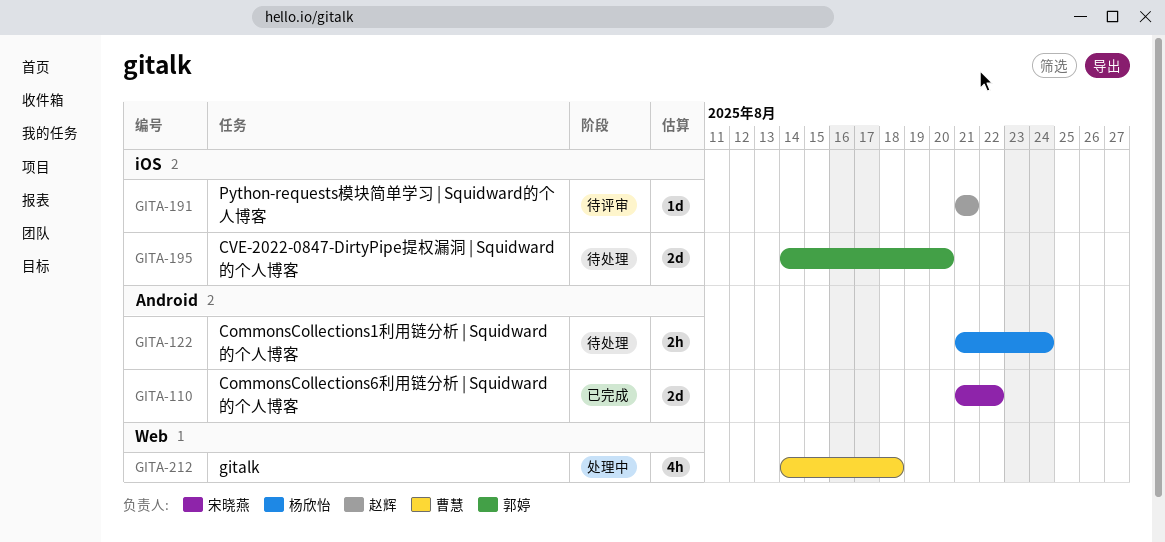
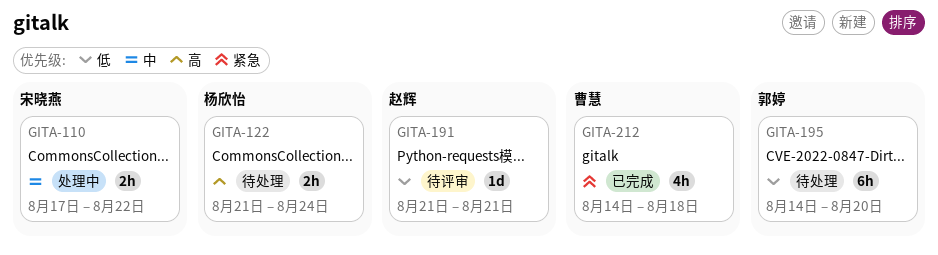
GITA-110, status: 已完成 -> 处理中
GITA-110, estimate: 2d -> 2h
GITA-110, start: Aug 21 -> Aug 17
GITA-195, estimate: 2d -> 6h
GITA-212, status: 处理中 -> 已完成

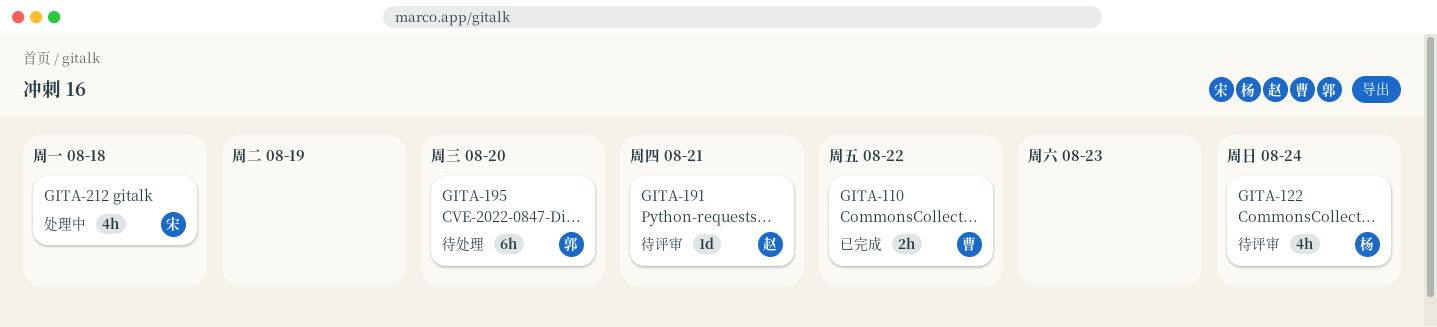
GITA-110, status: 处理中 -> 已完成
GITA-110, owner: 宋晓燕 -> 曹慧
GITA-122, status: 待处理 -> 待评审
GITA-122, estimate: 2h -> 4h
GITA-212, status: 已完成 -> 处理中
GITA-212, owner: 曹慧 -> 宋晓燕

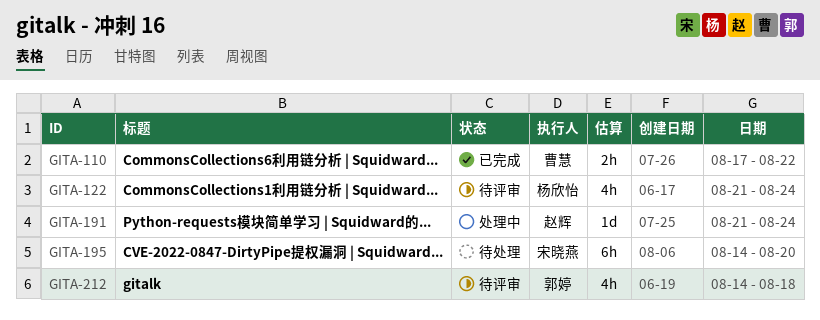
GITA-191, status: 待评审 -> 处理中
GITA-191, due: Aug 21 -> Aug 24
GITA-195, owner: 郭婷 -> 宋晓燕
GITA-212, status: 处理中 -> 待评审
GITA-212, owner: 宋晓燕 -> 郭婷

